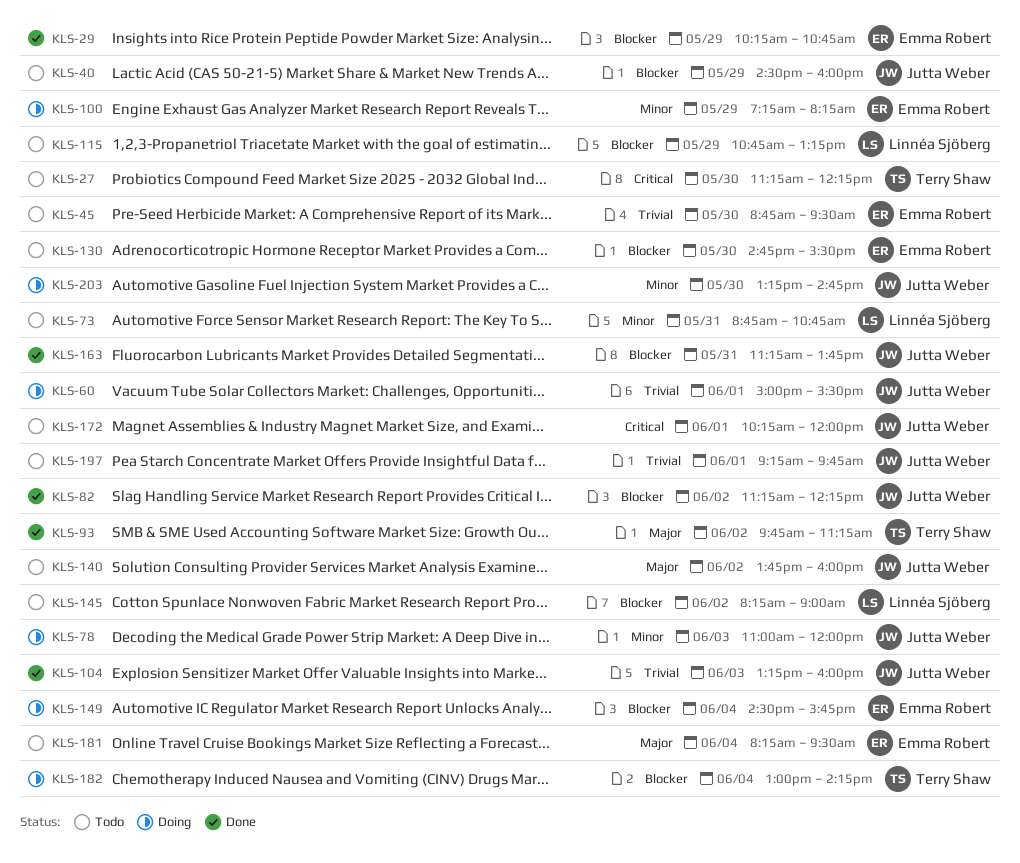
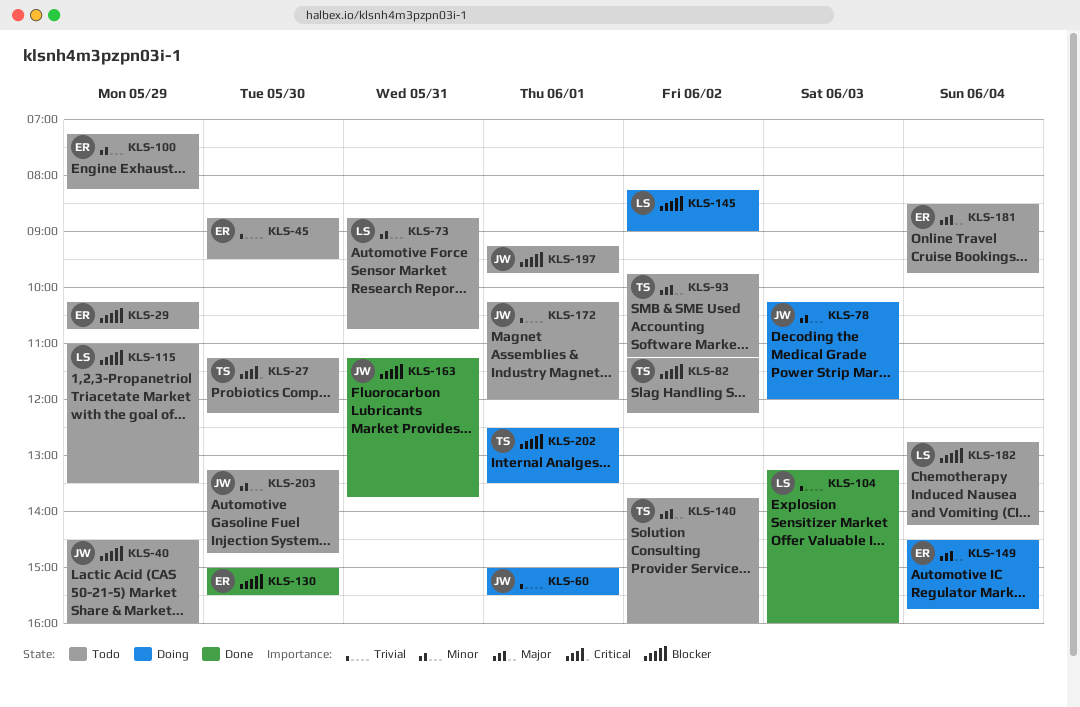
KLS-29, status: Done -> Todo
KLS-78, begins: 11:00 -> 10:15
KLS-82, status: Done -> Todo
KLS-82, owner: Jutta Weber -> Terry Shaw
KLS-93, status: Done -> Todo
KLS-100, status: Doing -> Todo
KLS-104, owner: Jutta Weber -> Linnéa Sjöberg
KLS-115, begins: 10:45 -> 11:00
KLS-115, ends: 13:15 -> 13:30
KLS-130, status: Todo -> Done
KLS-130, begins: 14:45 -> 15:00
KLS-140, owner: Jutta Weber -> Terry Shaw
KLS-145, status: Todo -> Doing
KLS-149, priority: Blocker -> Major
KLS-172, priority: Critical -> Trivial
KLS-181, begins: 08:15 -> 08:30
KLS-181, ends: 09:30 -> 09:45
KLS-182, status: Doing -> Todo
KLS-182, owner: Terry Shaw -> Linnéa Sjöberg
KLS-182, begins: 13:00 -> 12:45
KLS-197, priority: Trivial -> Blocker
KLS-202: none -> present
KLS-203, status: Doing -> Todo

